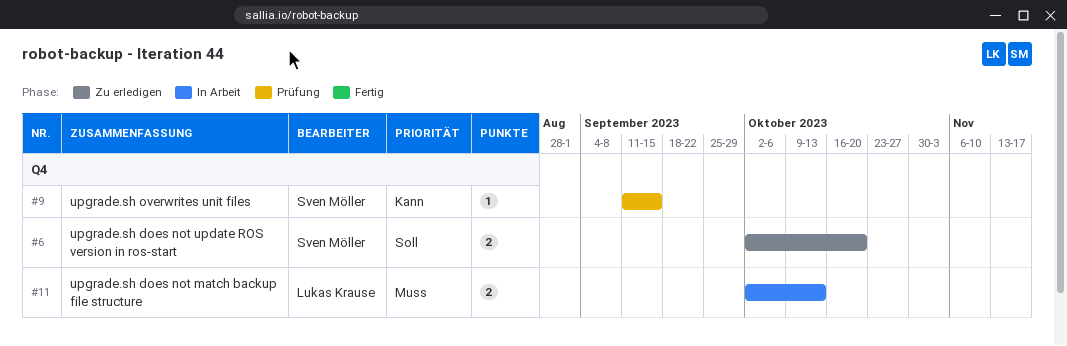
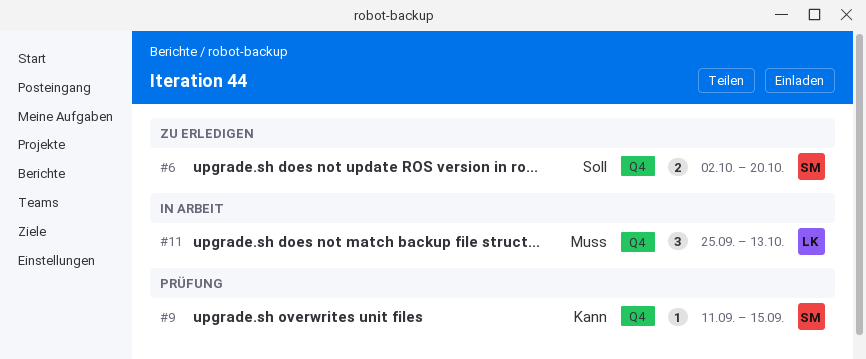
#11, estimate: 2 -> 3
#11, start: Oct 2 -> Sep 25

